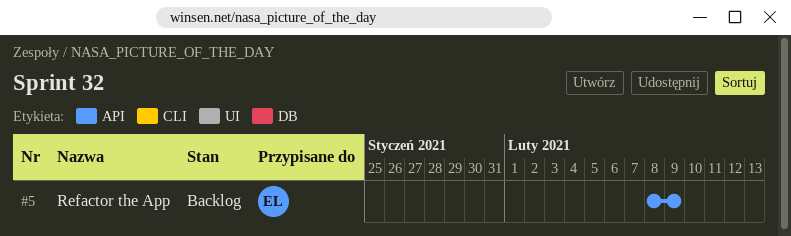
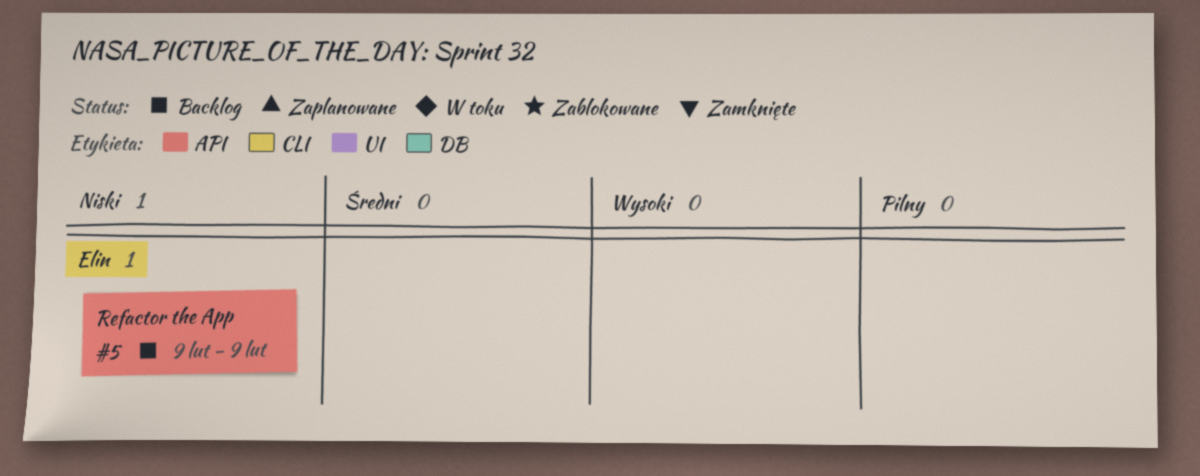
#5, start: Feb 8 -> Feb 9

